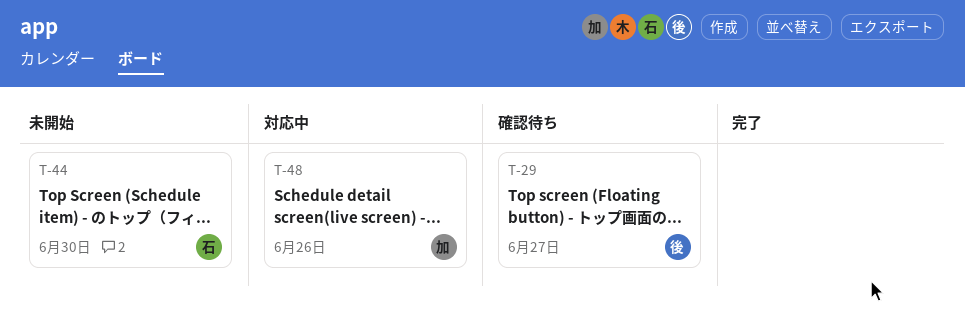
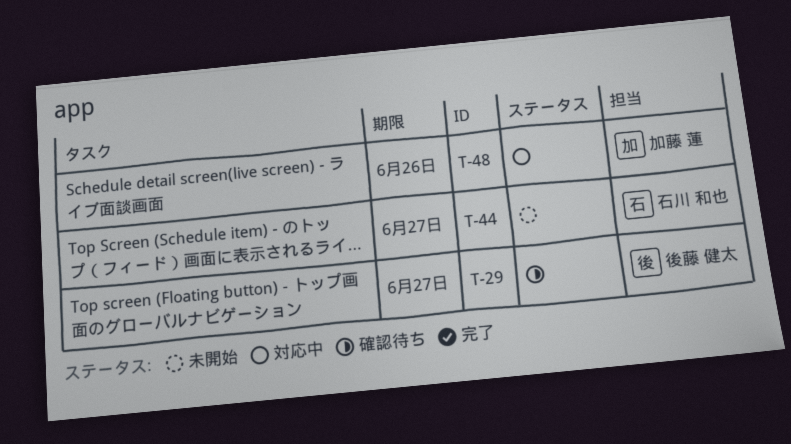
T-44, due: Jun 30 -> Jun 27

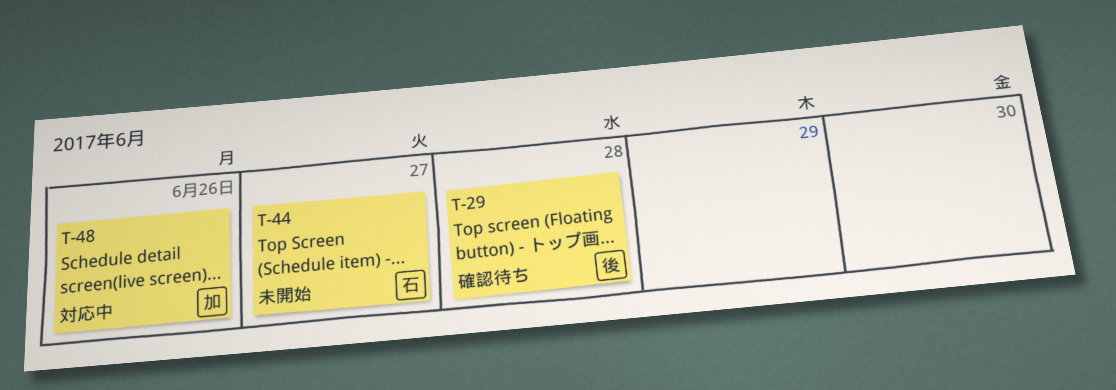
T-29, due: Jun 27 -> Jun 28

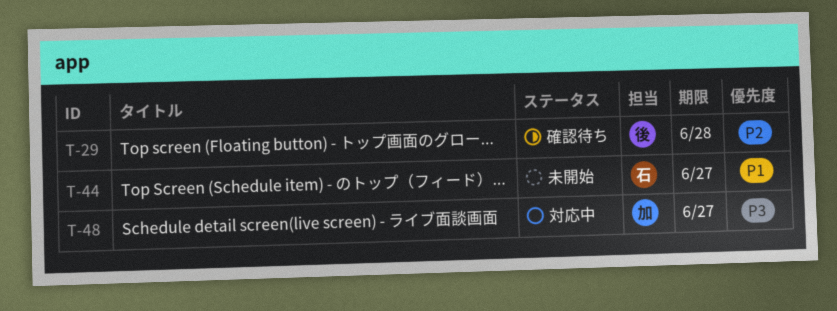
T-48, due: Jun 26 -> Jun 27

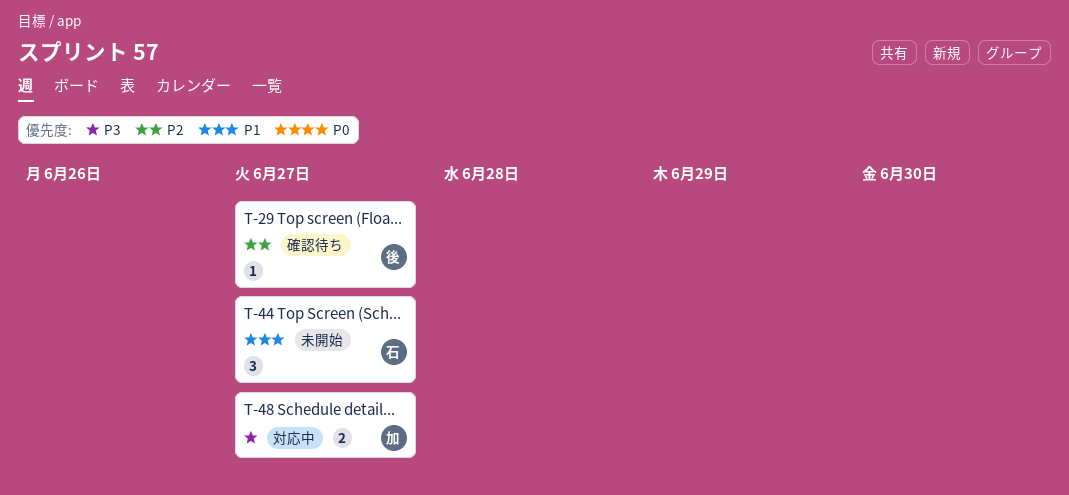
T-29, due: Jun 28 -> Jun 27

